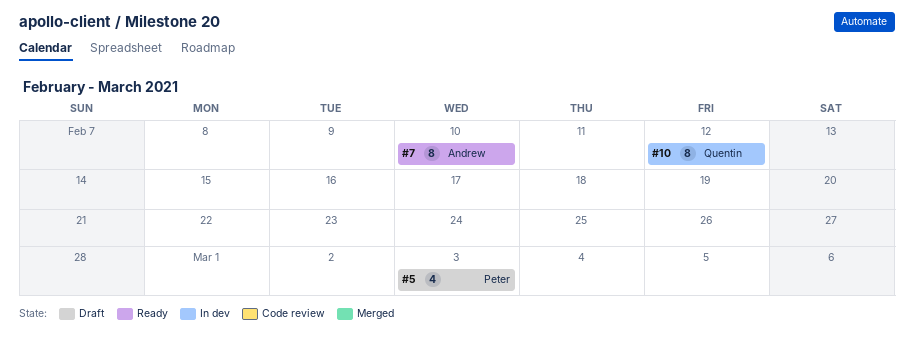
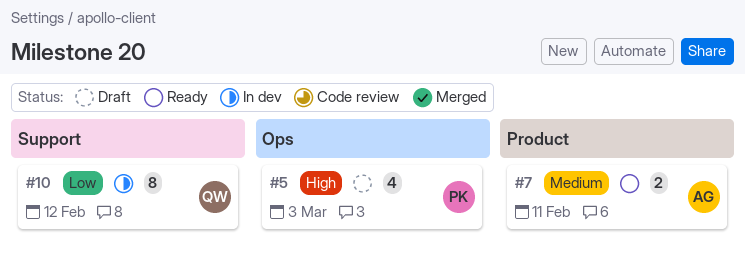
#7, estimate: 8 -> 2
#7, due: Feb 10 -> Feb 11

